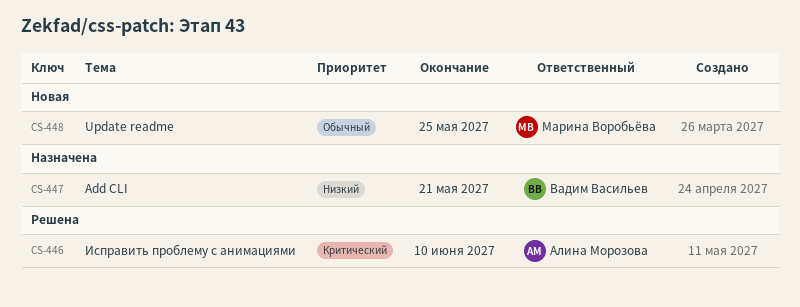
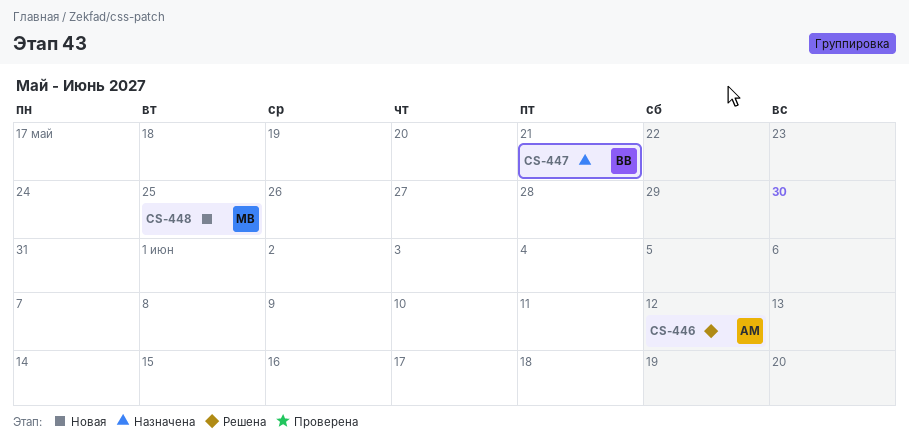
CS-446, due: Jun 10 -> Jun 12

